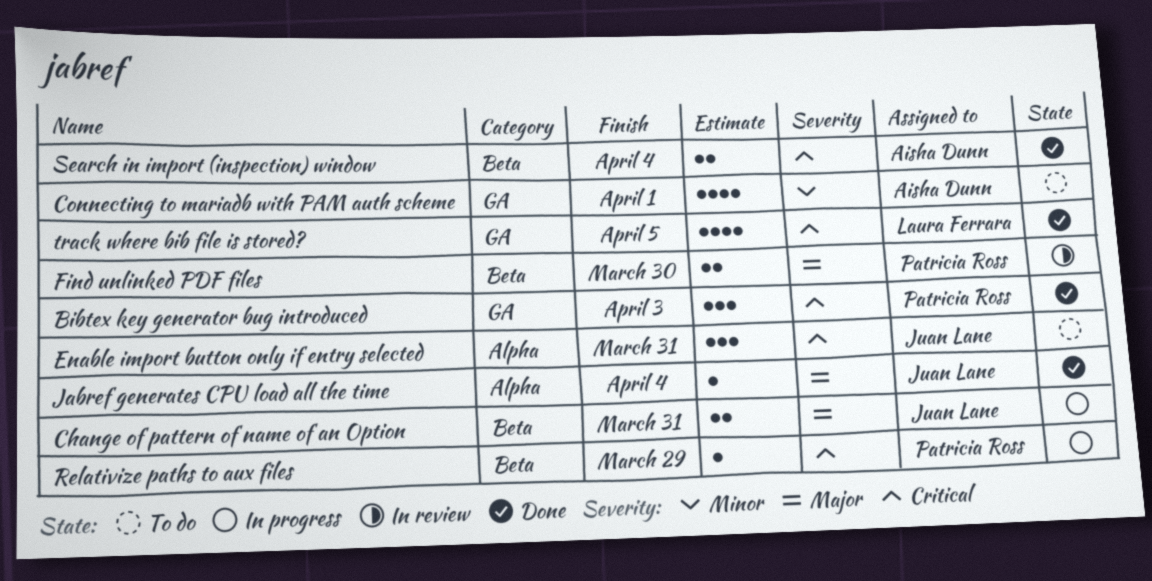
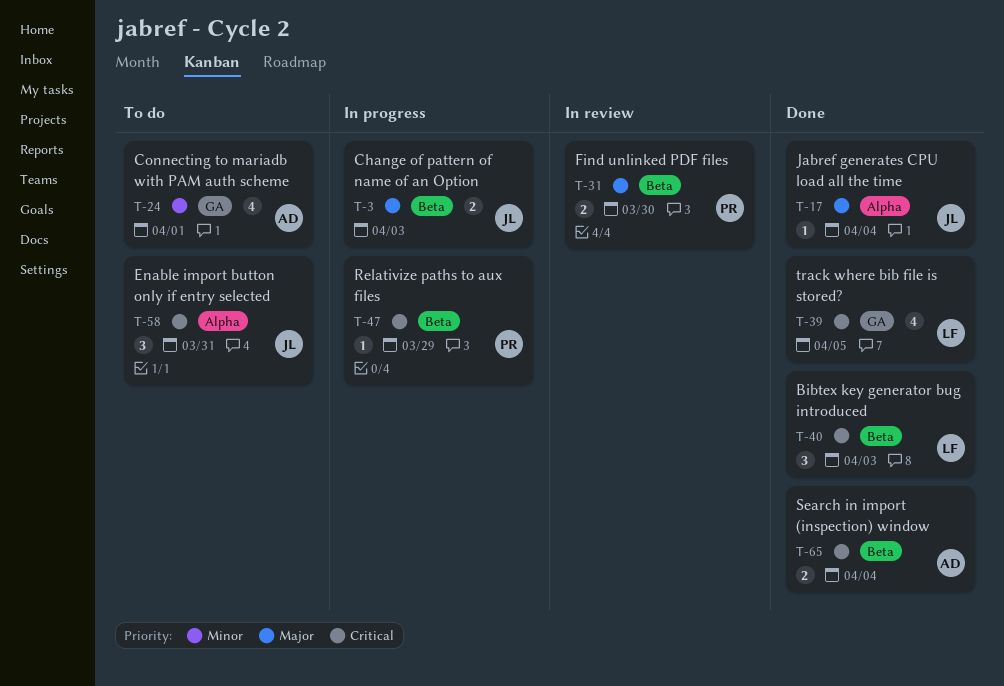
Bibtex key generator bug introduced, owner: Patricia Ross -> Laura Ferrara
Bibtex key generator bug introduced, label: GA -> Beta
Change of pattern of name of an Option, due: Mar 31 -> Apr 3

